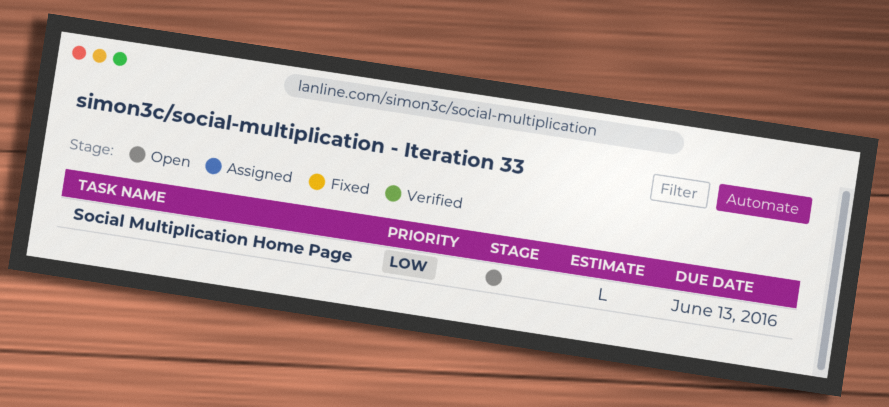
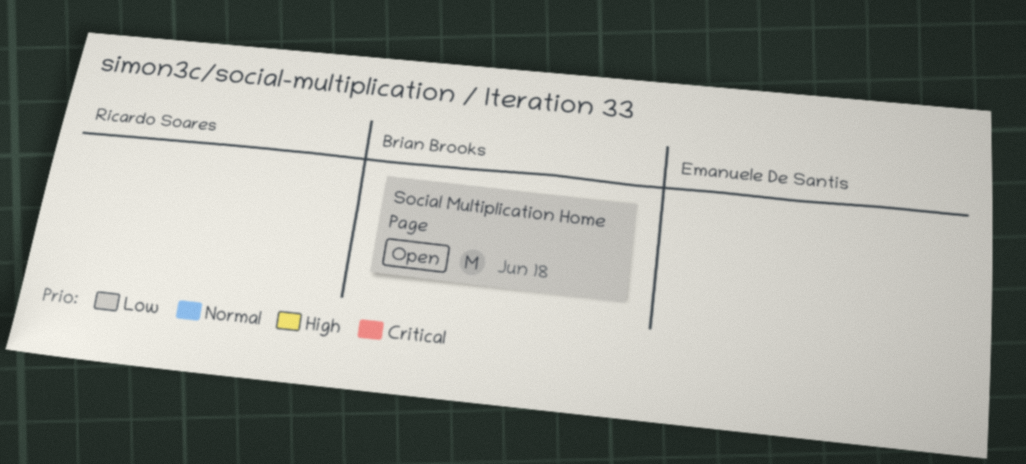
Social Multiplication Home Page, estimate: L -> M
Social Multiplication Home Page, due: Jun 13 -> Jun 18

